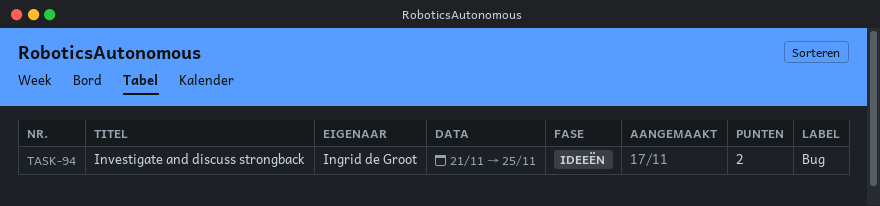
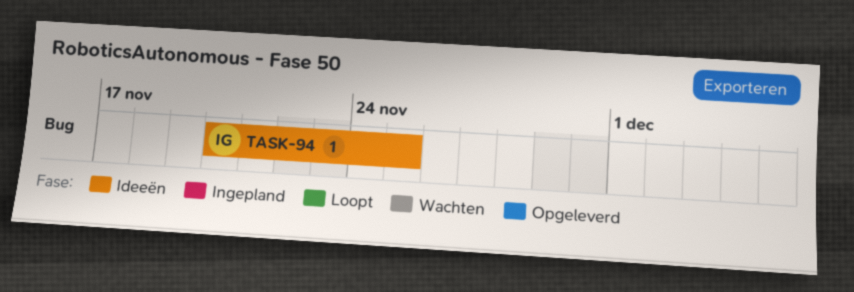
TASK-94, estimate: 2 -> 1
TASK-94, start: Nov 21 -> Nov 20

